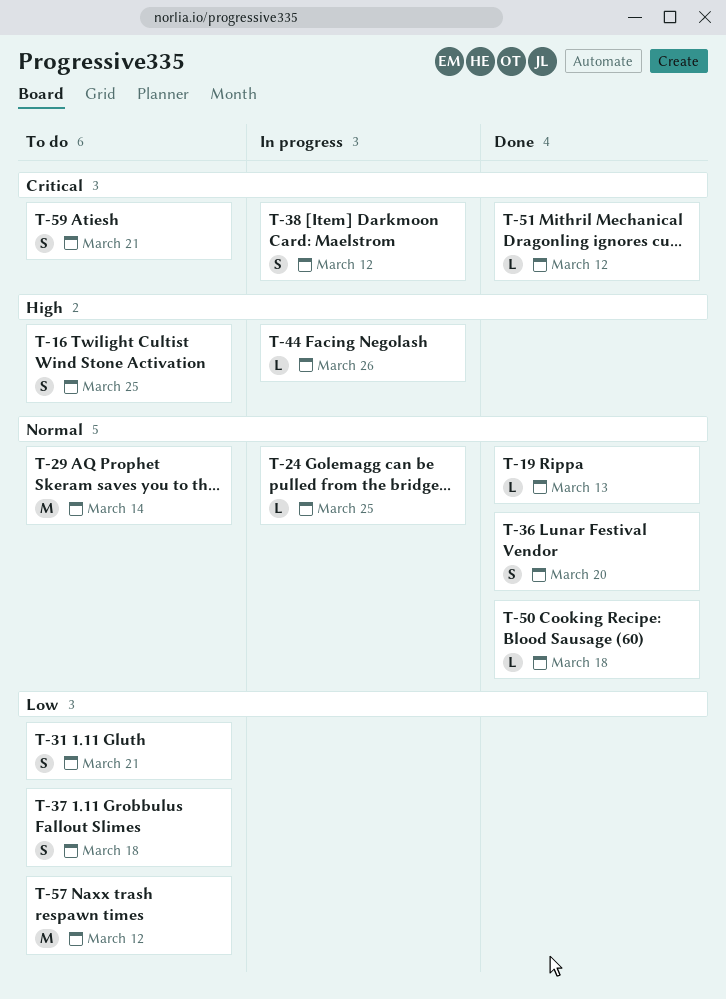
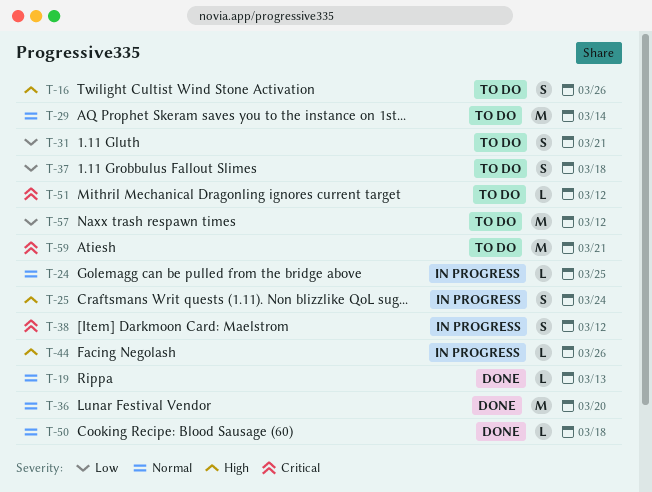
T-16, due: Mar 25 -> Mar 26
T-25: none -> present
T-36, estimate: S -> M
T-51, status: Done -> To do
T-59, estimate: S -> M

